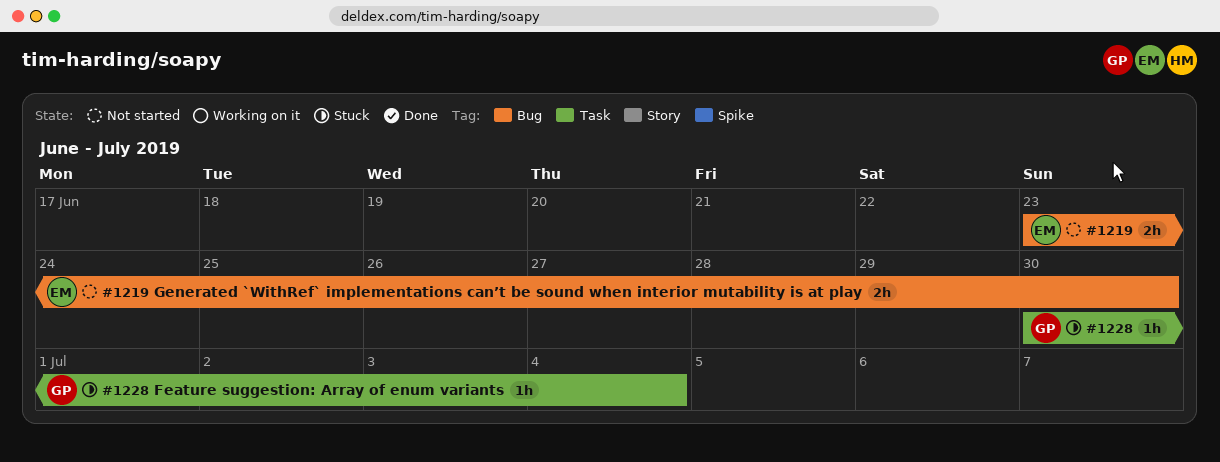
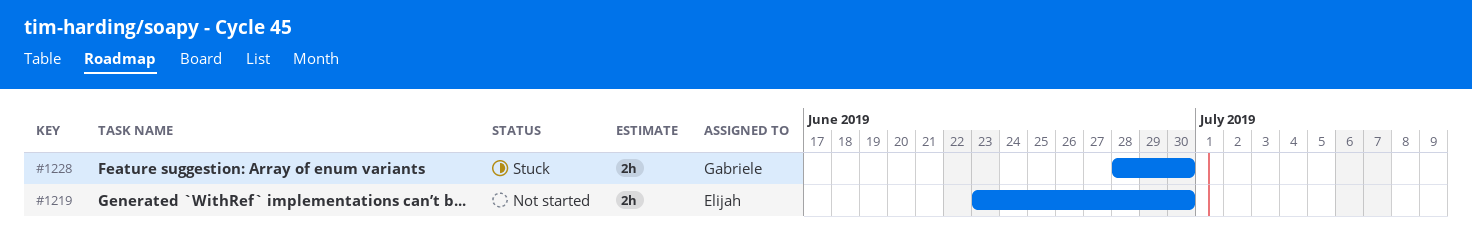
#1228, estimate: 1h -> 2h
#1228, start: Jun 30 -> Jun 28
#1228, due: Jul 4 -> Jun 30

